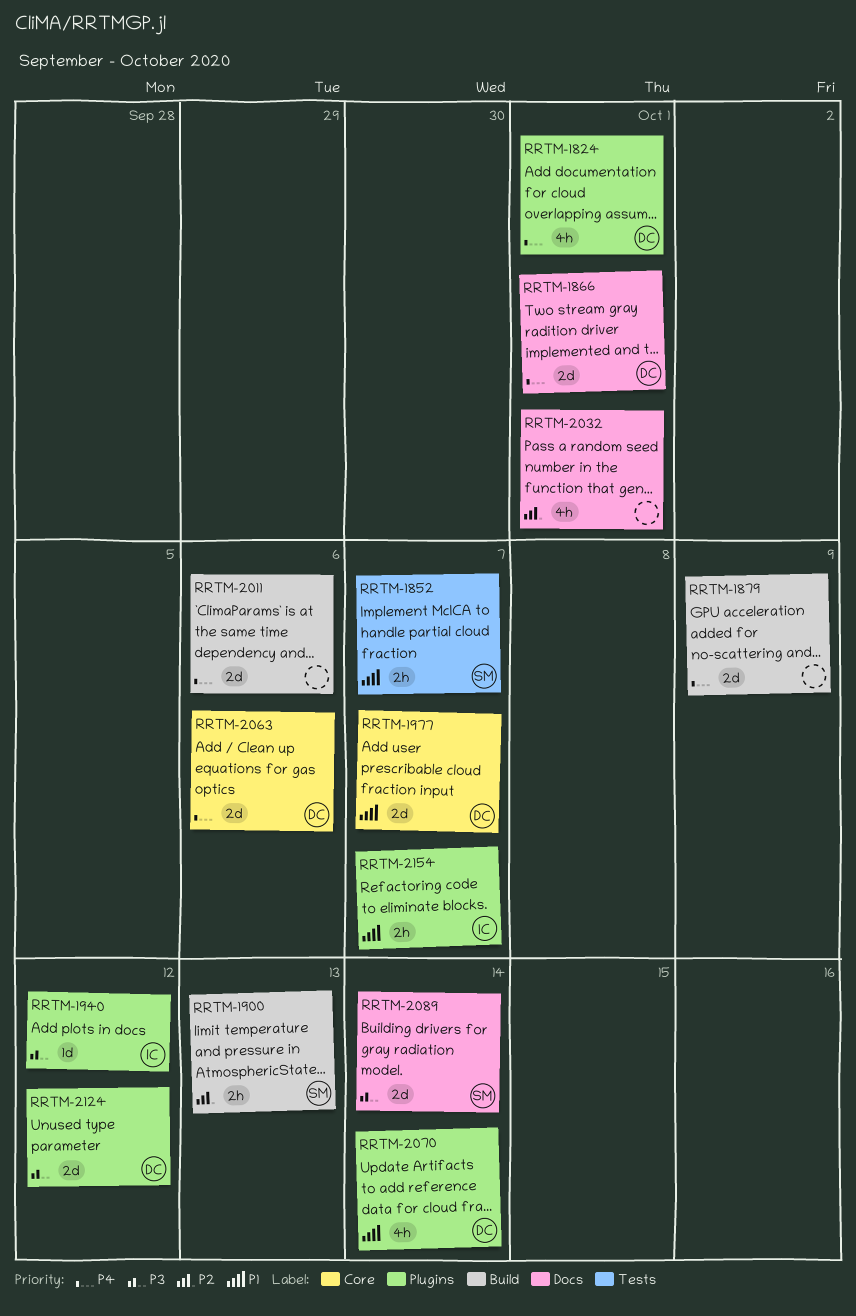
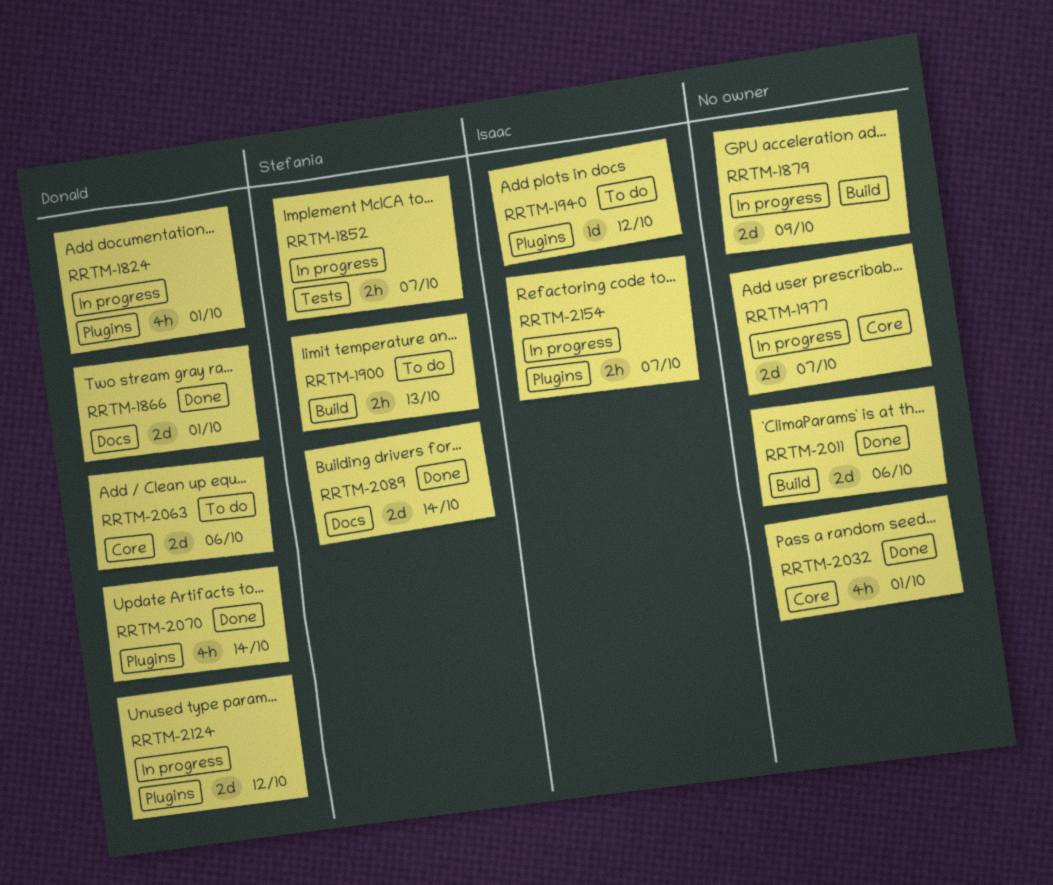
RRTM-1977, owner: Donald -> none
RRTM-2032, label: Docs -> Core

